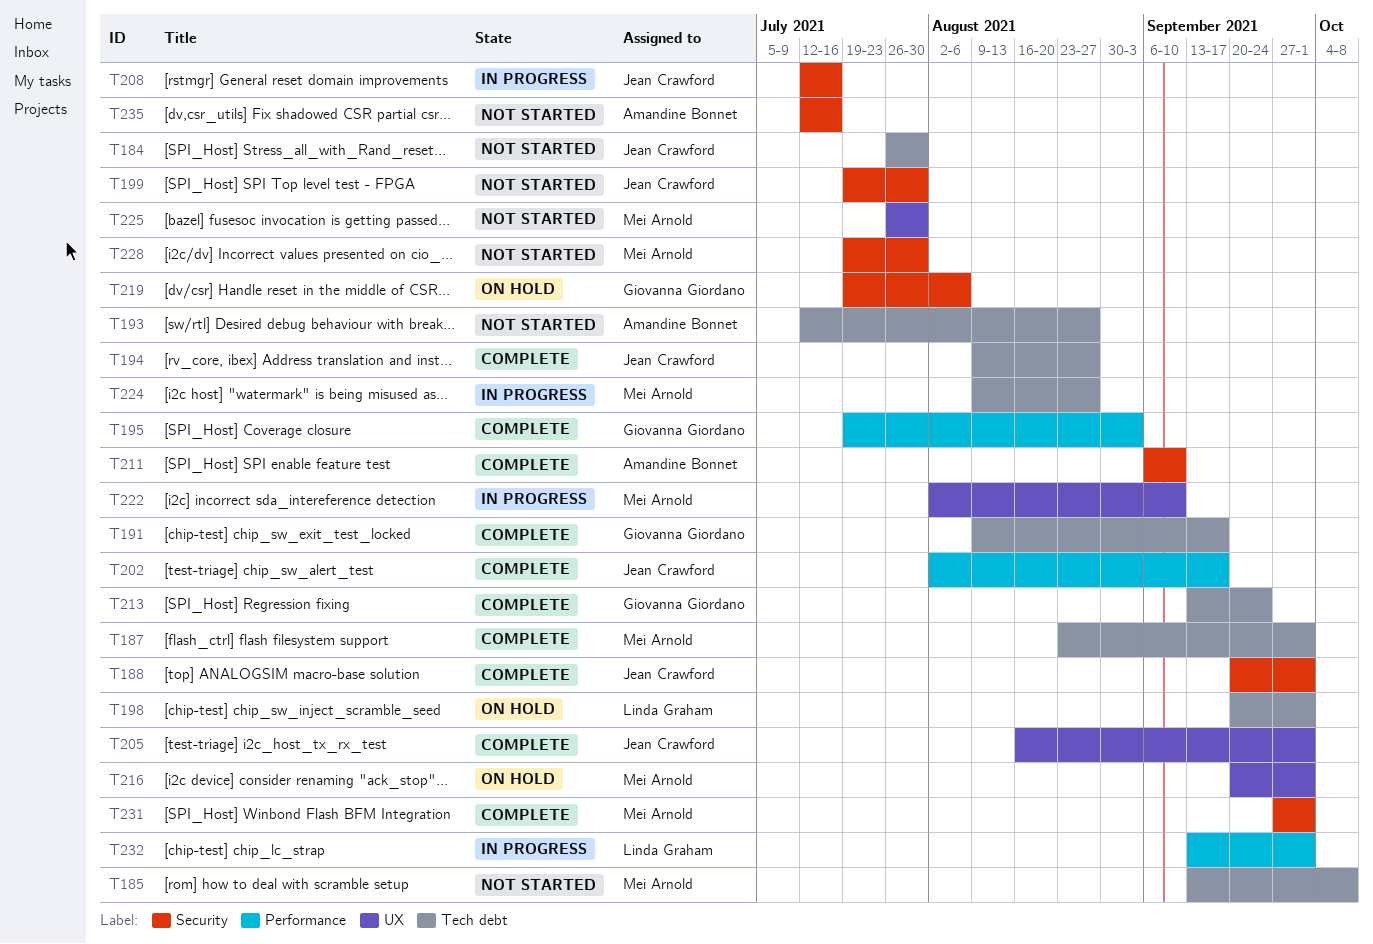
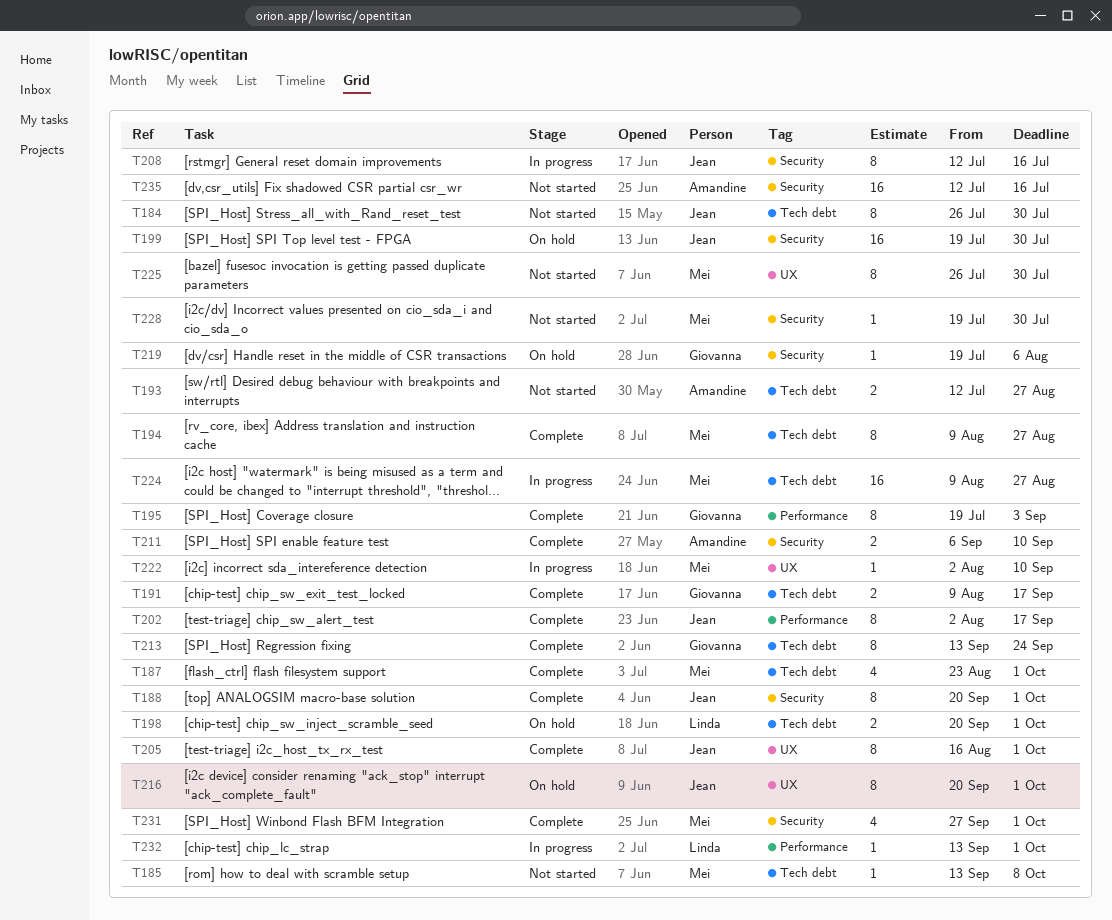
T194, owner: Jean Crawford -> Mei Arnold
T199, status: Not started -> On hold
T216, owner: Mei Arnold -> Jean Crawford

